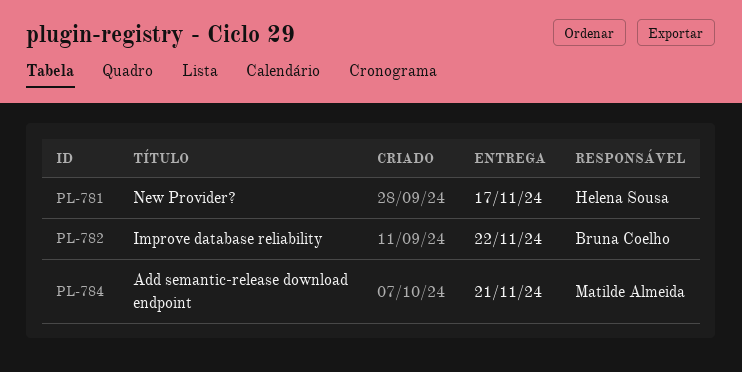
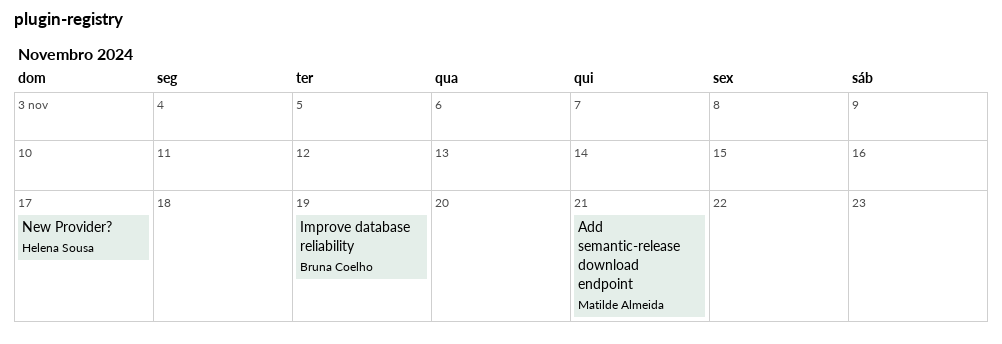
Improve database reliability, due: Nov 22 -> Nov 19

